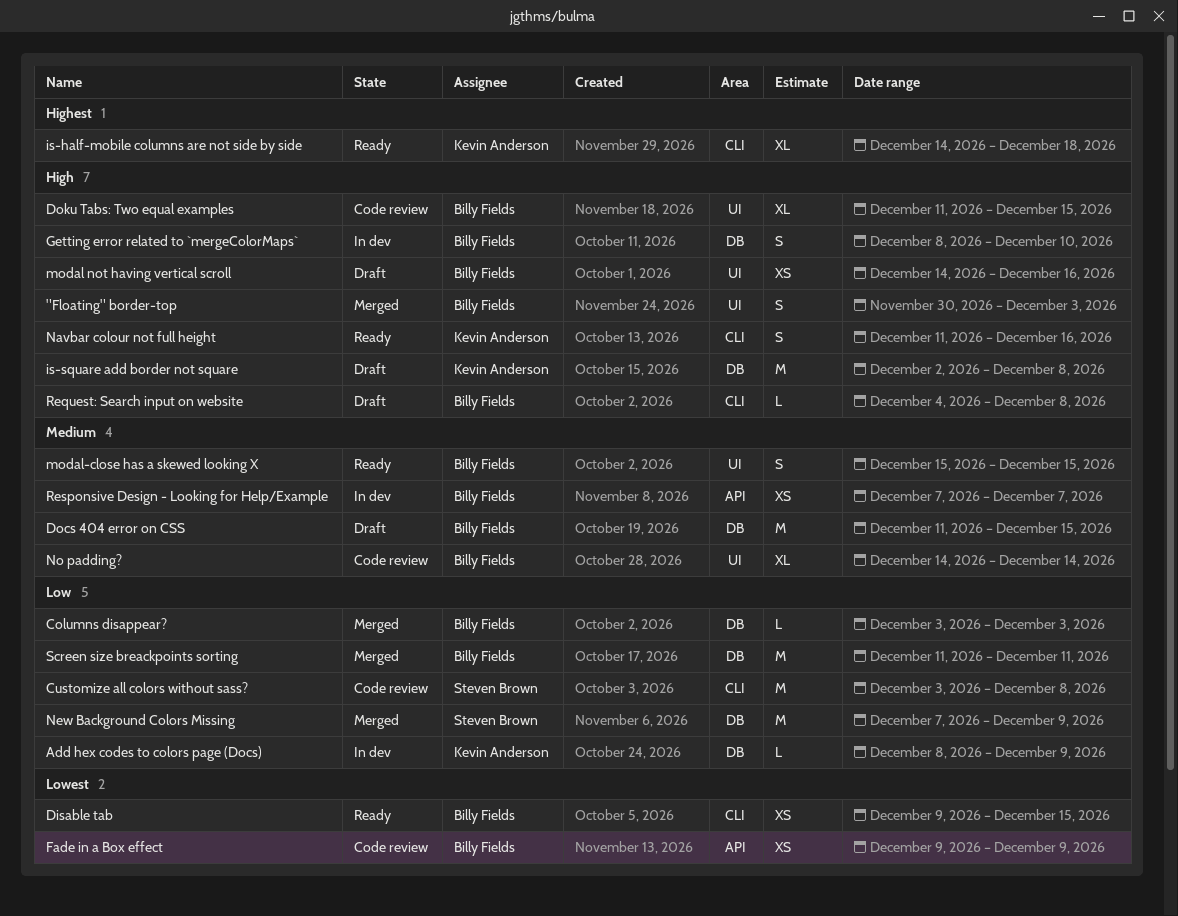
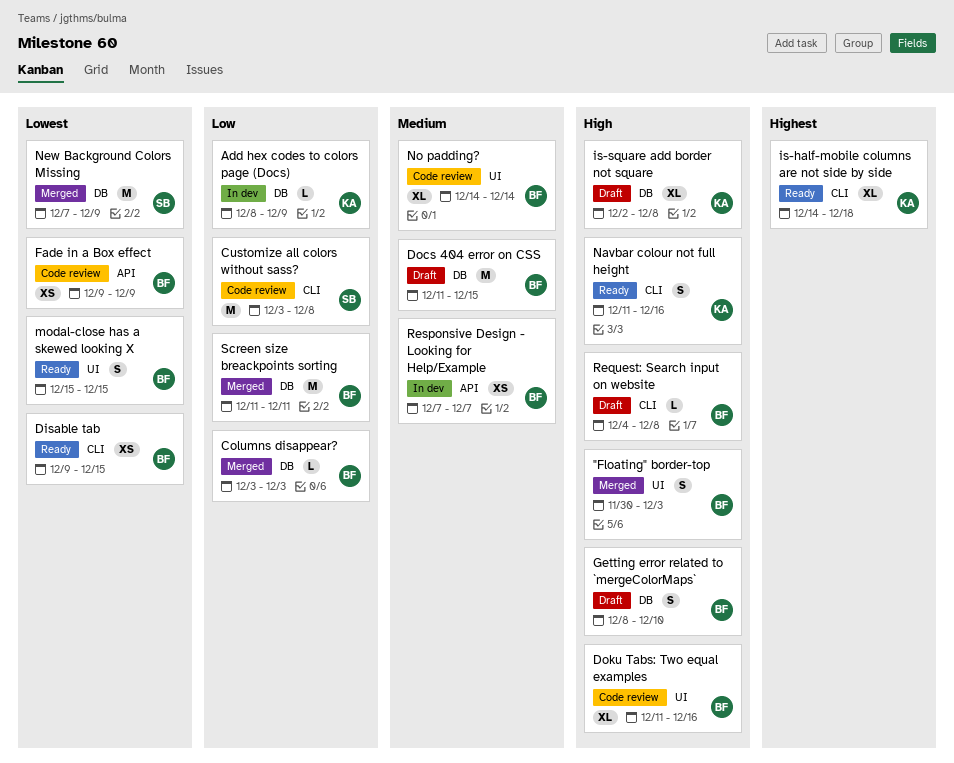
Doku Tabs: Two equal examples, due: Dec 15 -> Dec 16
Getting error related to `mergeColorMaps`, status: In dev -> Draft
is-square add border not square, estimate: M -> XL
modal not having vertical scroll: present -> none
modal-close has a skewed looking X, priority: Medium -> Lowest
New Background Colors Missing, priority: Low -> Lowest

